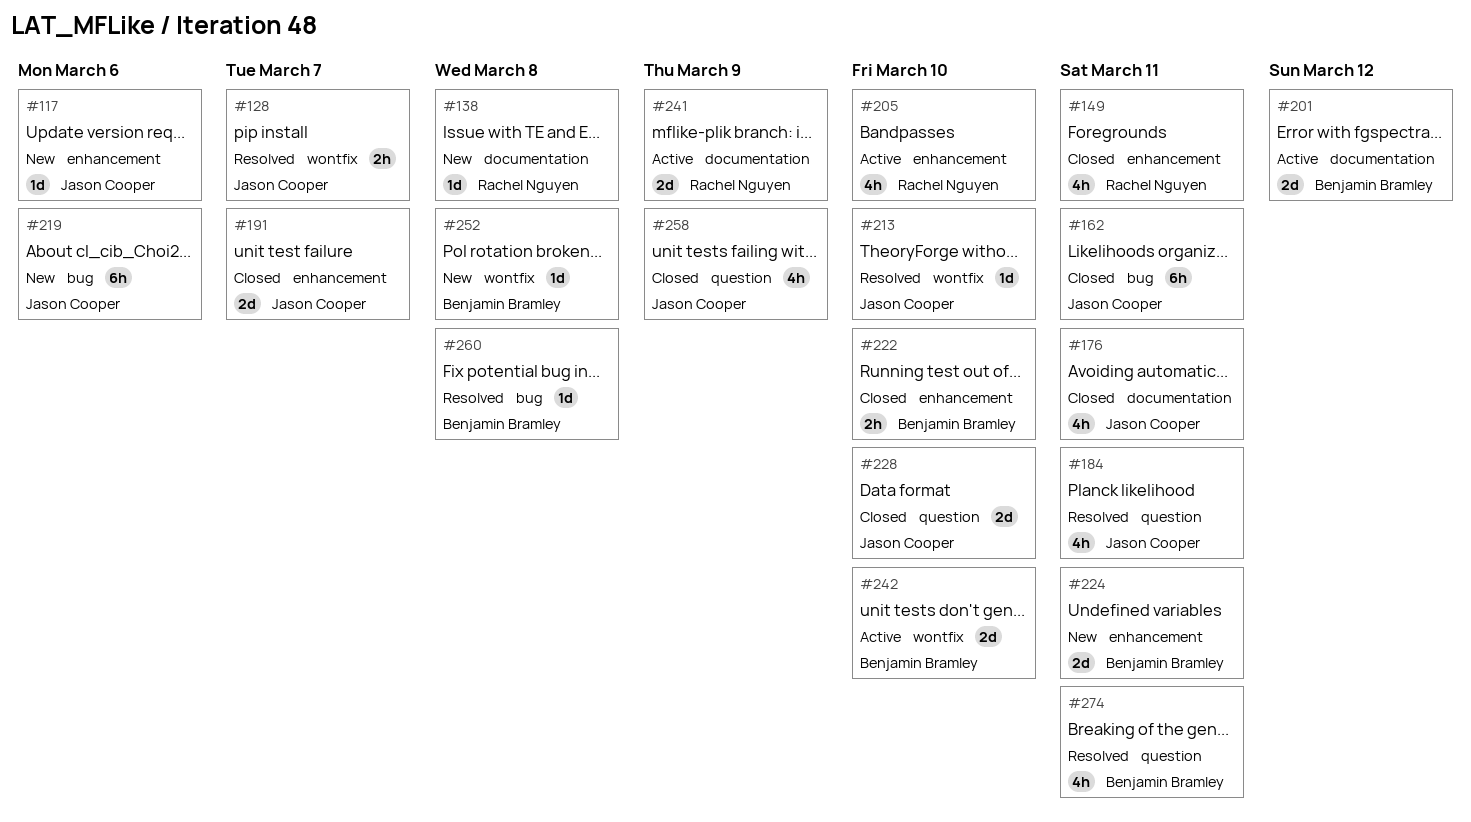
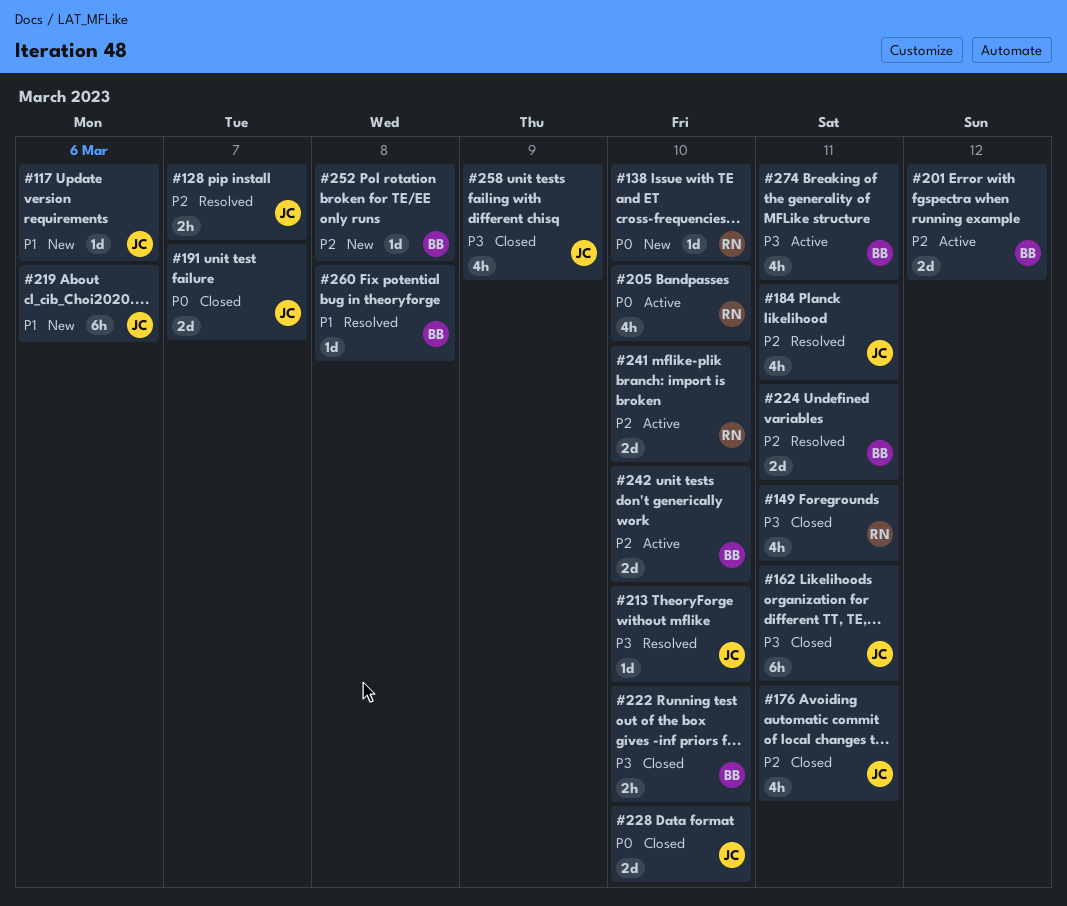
#138, due: Mar 8 -> Mar 10
#224, status: New -> Resolved
#241, due: Mar 9 -> Mar 10
#274, status: Resolved -> Active

